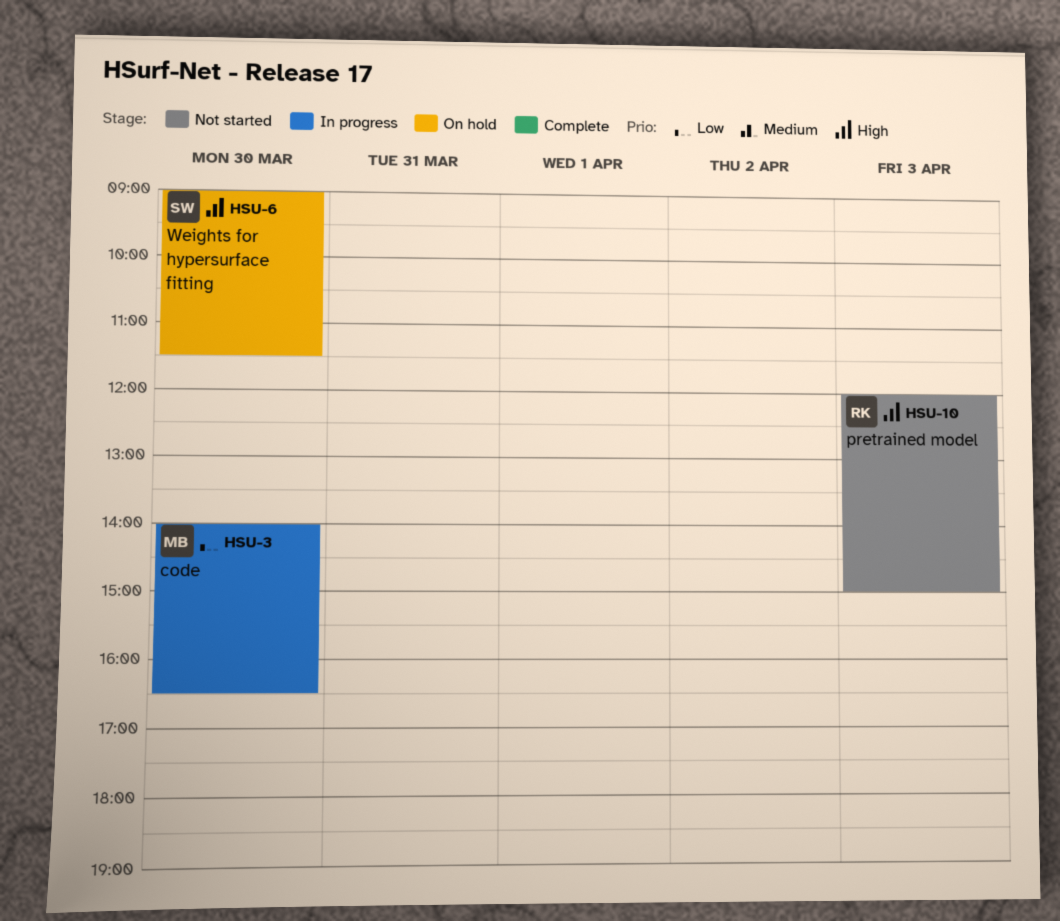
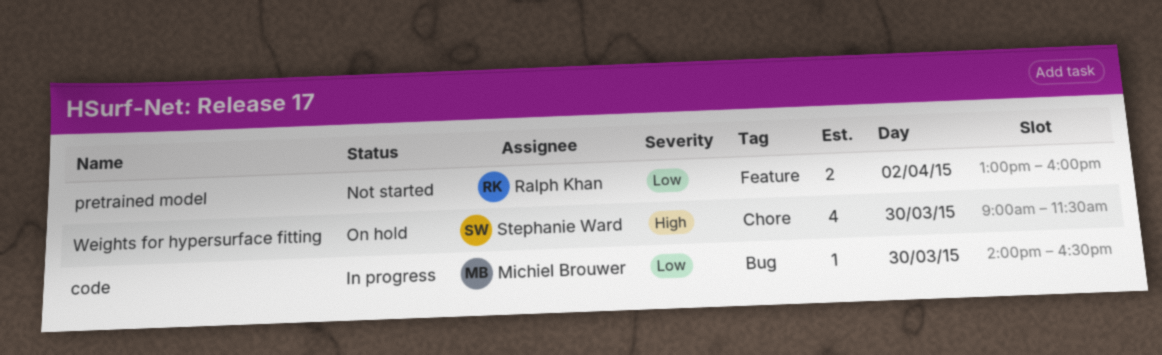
pretrained model, priority: High -> Low
pretrained model, day: Apr 3 -> Apr 2
pretrained model, begins: 12:00 -> 13:00
pretrained model, ends: 15:00 -> 16:00

